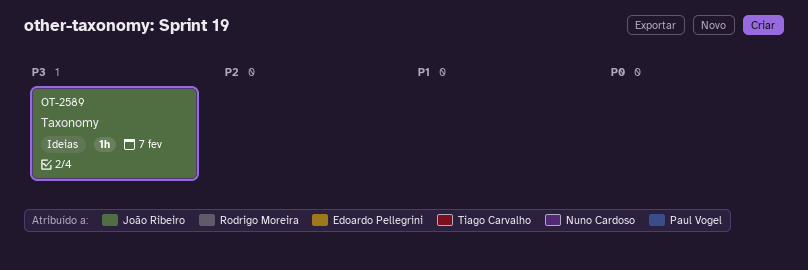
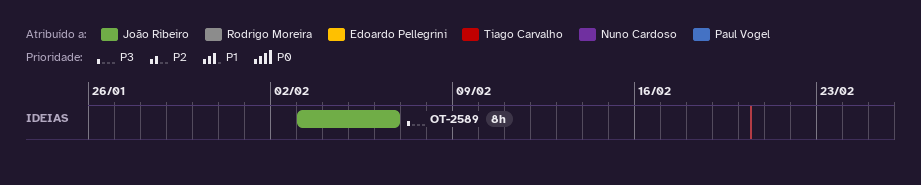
OT-2589, estimate: 1h -> 8h
OT-2589, due: Feb 7 -> Feb 6

